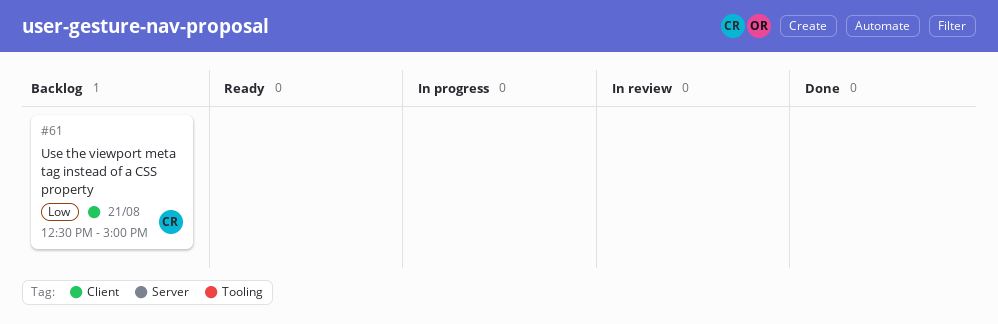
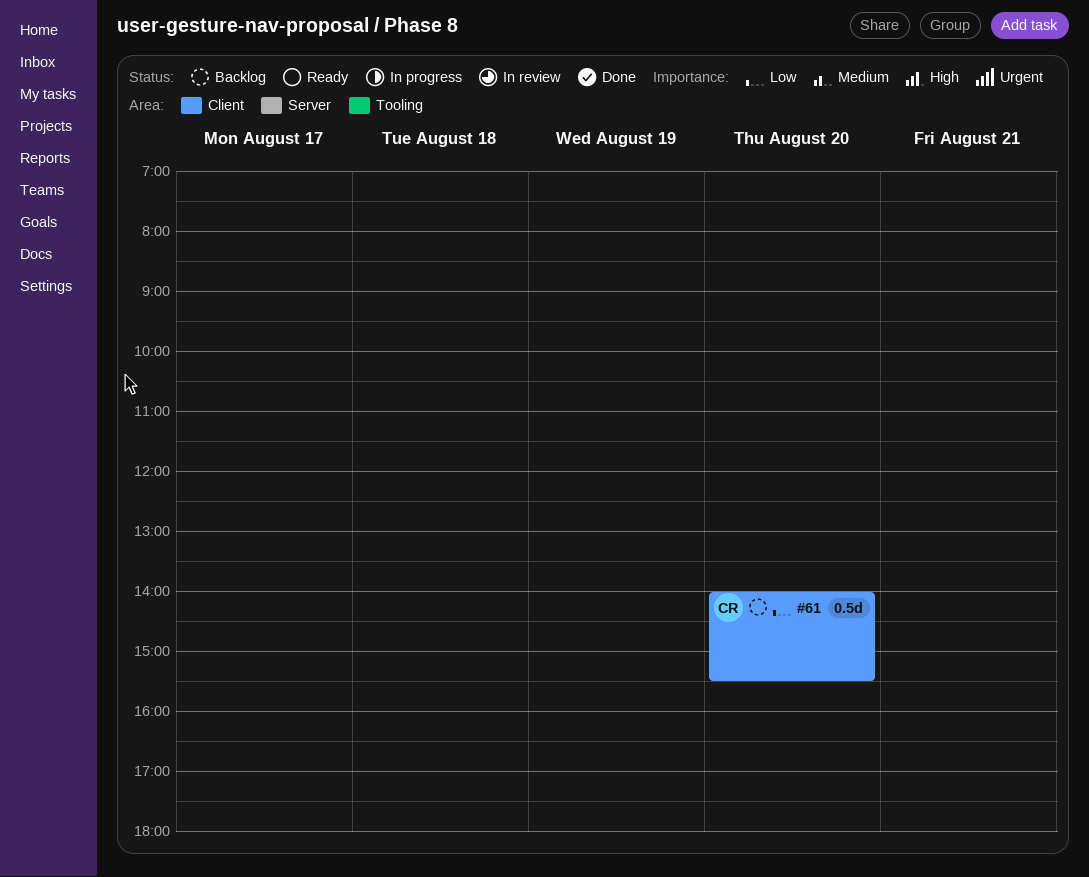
#61, day: Aug 21 -> Aug 20
#61, begins: 12:30 -> 14:00
#61, ends: 15:00 -> 15:30

